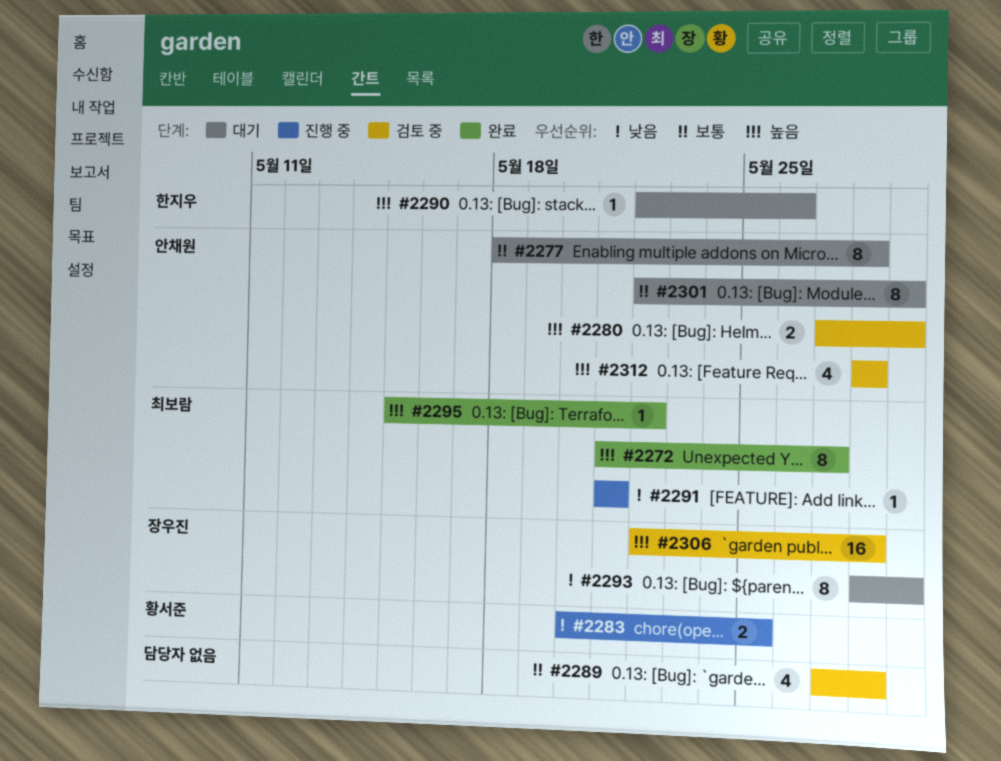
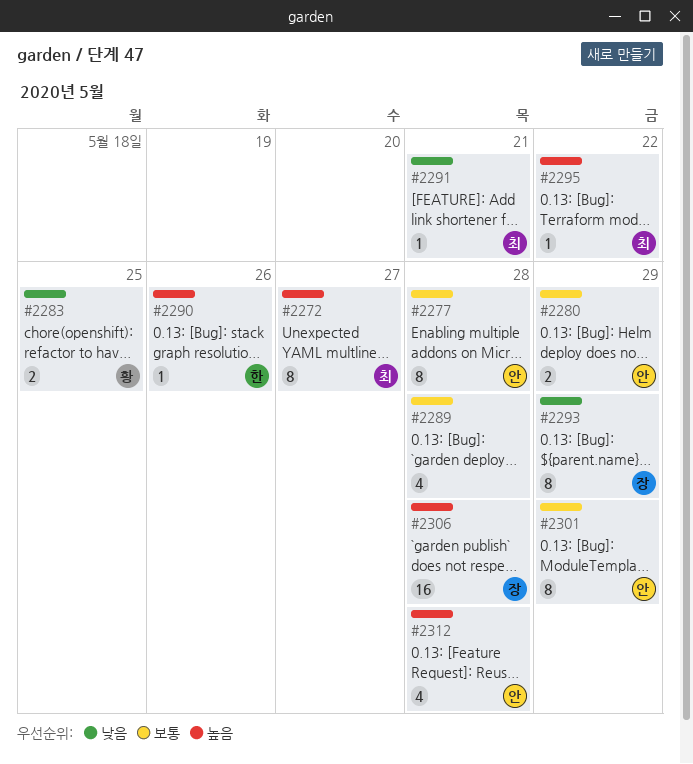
#2280, priority: 높음 -> 보통

